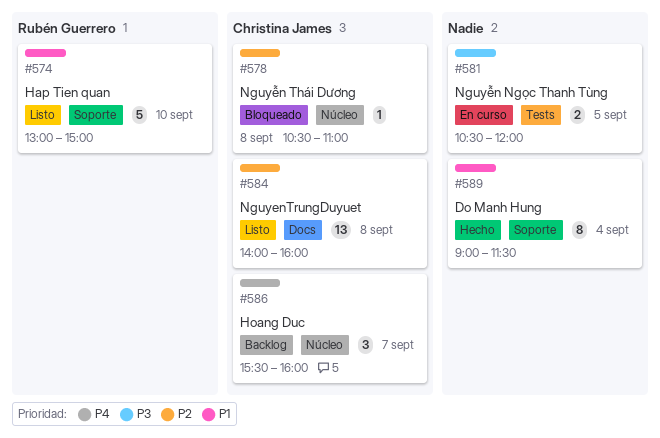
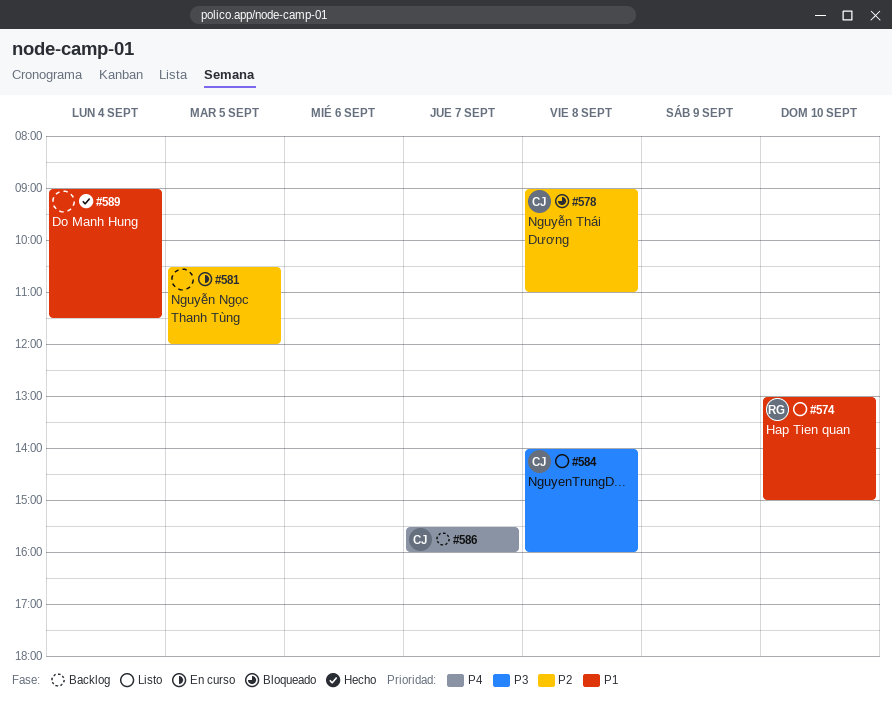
#578, begins: 10:30 -> 09:00
#581, priority: P3 -> P2
#584, priority: P2 -> P3

